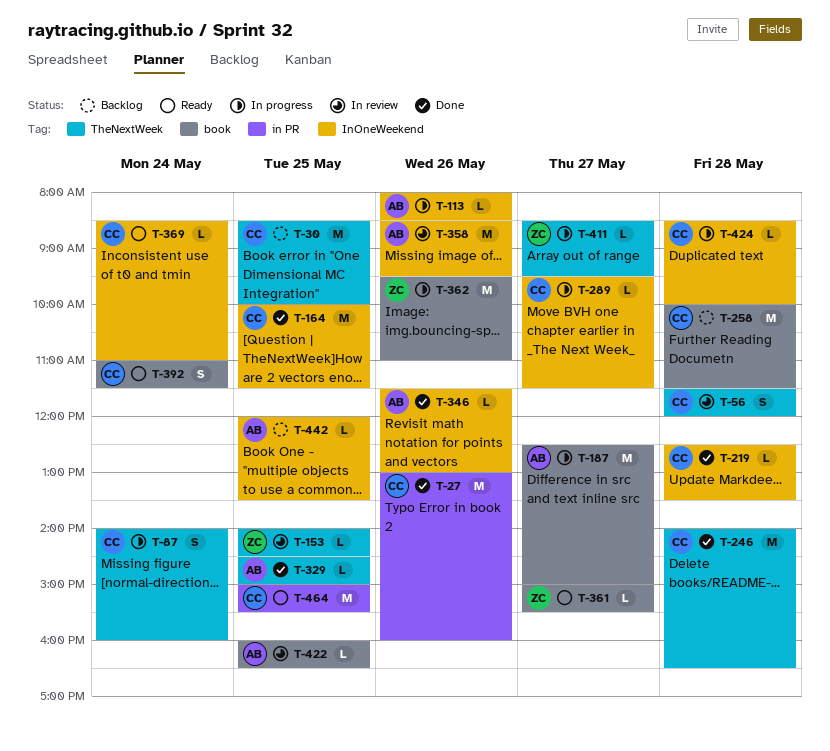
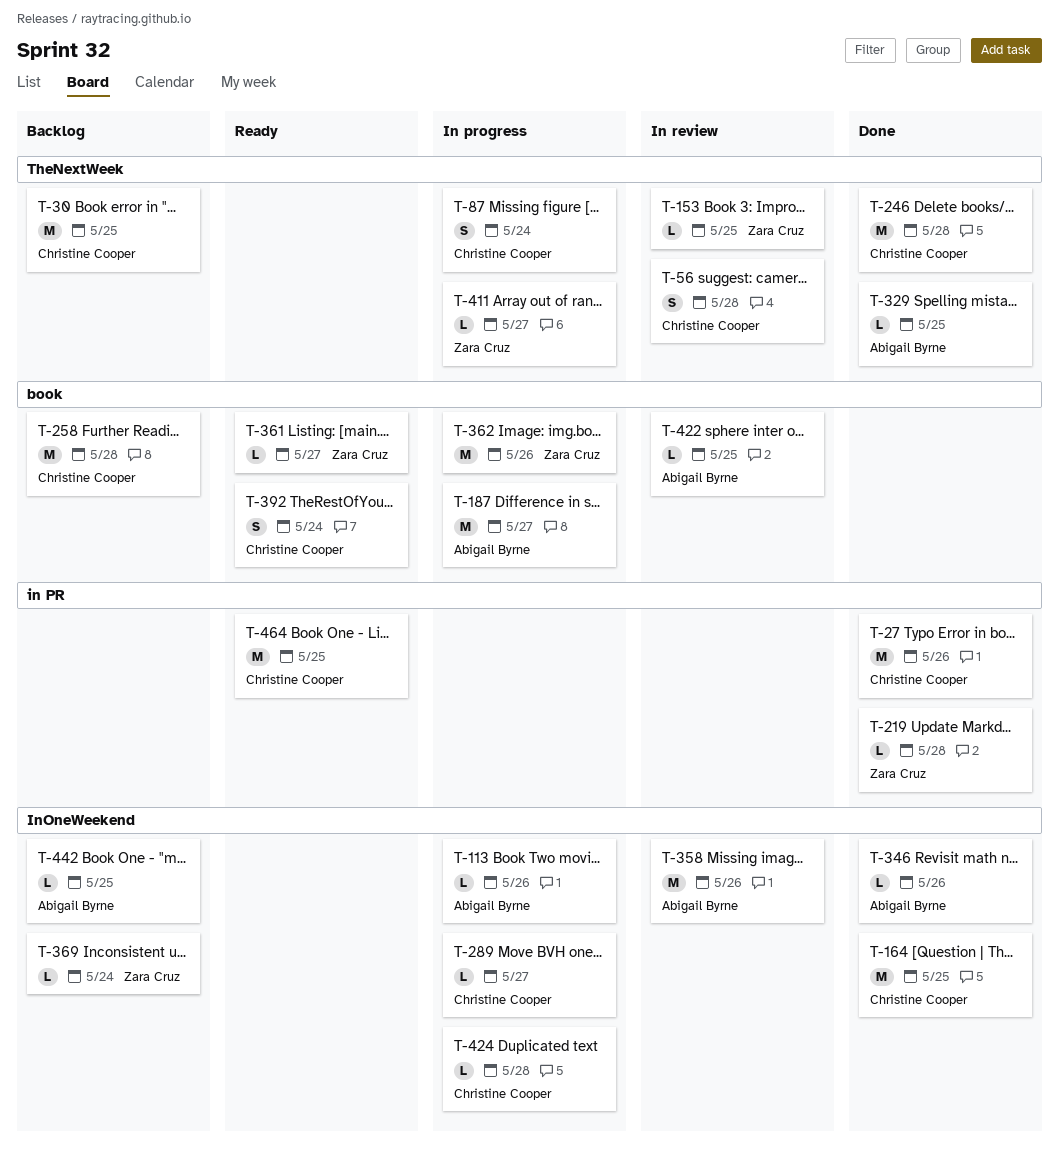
T-219, owner: Christine Cooper -> Zara Cruz
T-219, label: InOneWeekend -> in PR
T-369, status: Ready -> Backlog
T-369, owner: Christine Cooper -> Zara Cruz

